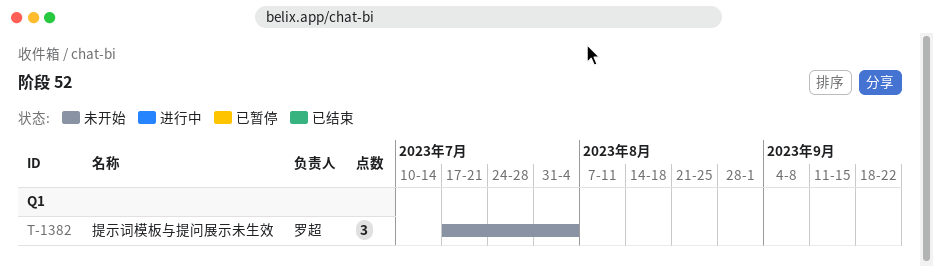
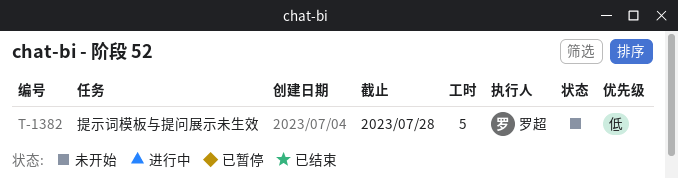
T-1382, estimate: 3 -> 5
T-1382, due: Aug 4 -> Jul 28

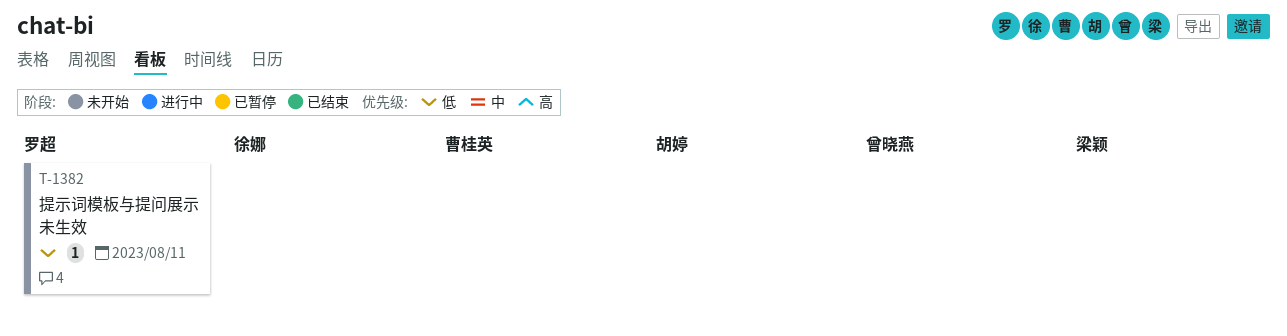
T-1382, estimate: 5 -> 1
T-1382, due: Jul 28 -> Aug 11

